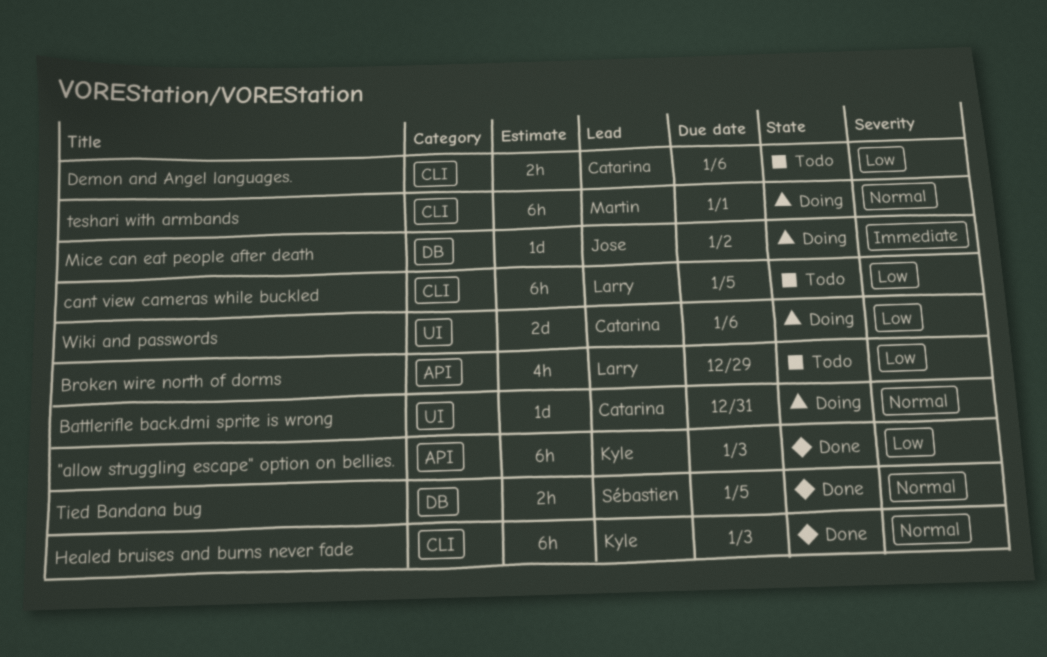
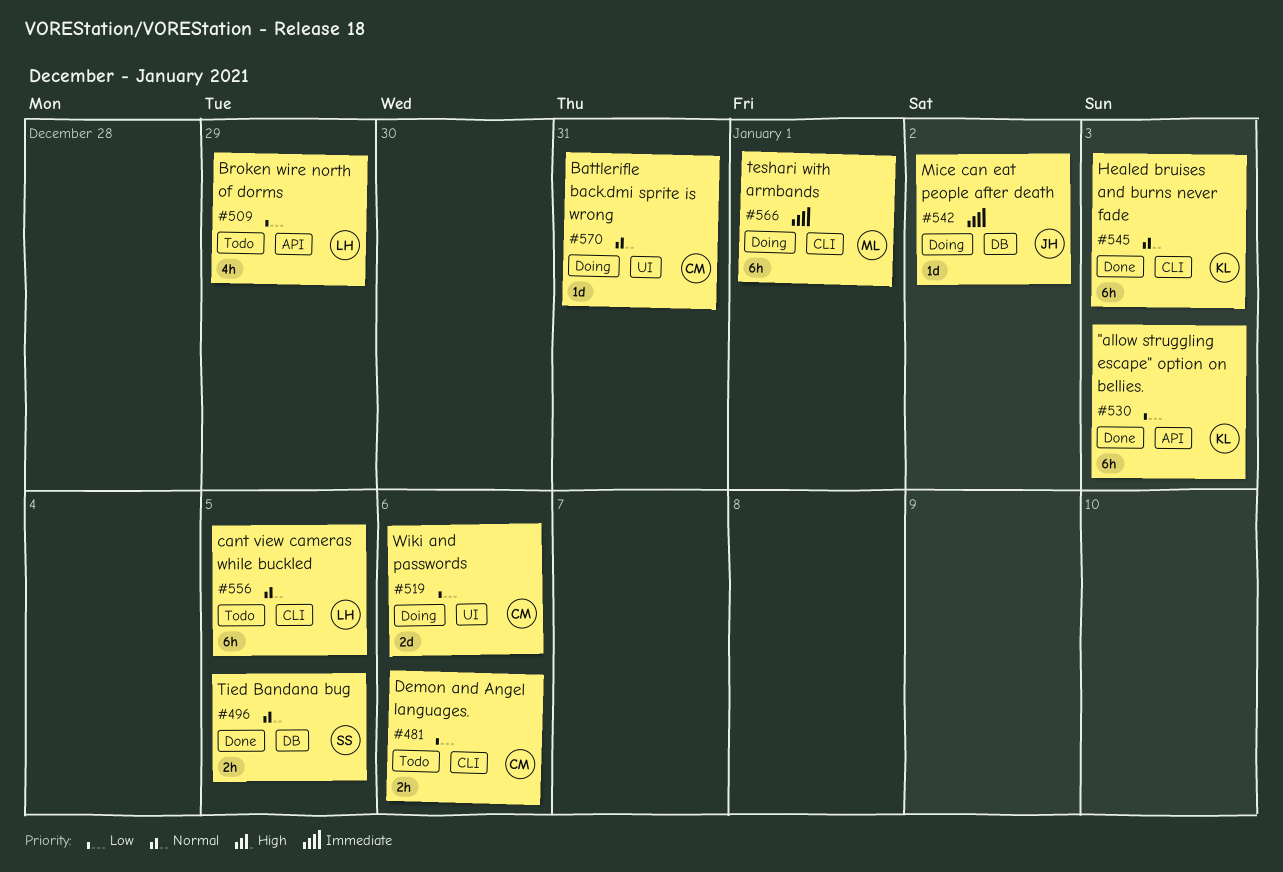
cant view cameras while buckled, priority: Low -> Normal
teshari with armbands, priority: Normal -> Immediate

